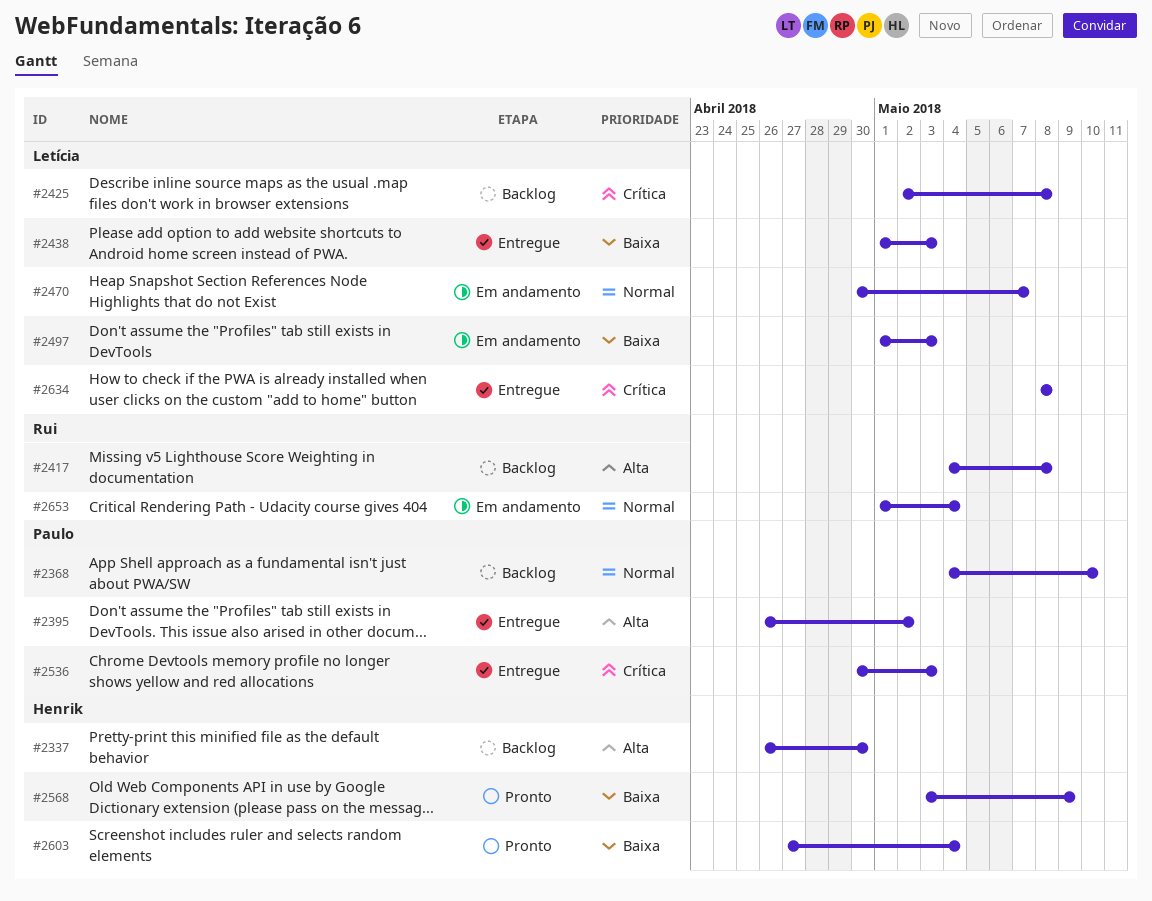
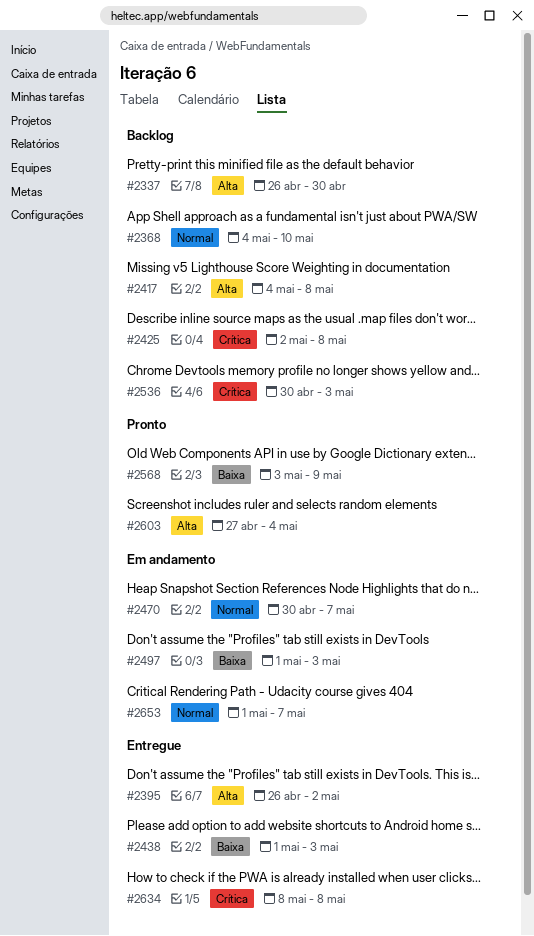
#2536, status: Entregue -> Backlog
#2603, priority: Baixa -> Alta
#2653, due: May 4 -> May 7

